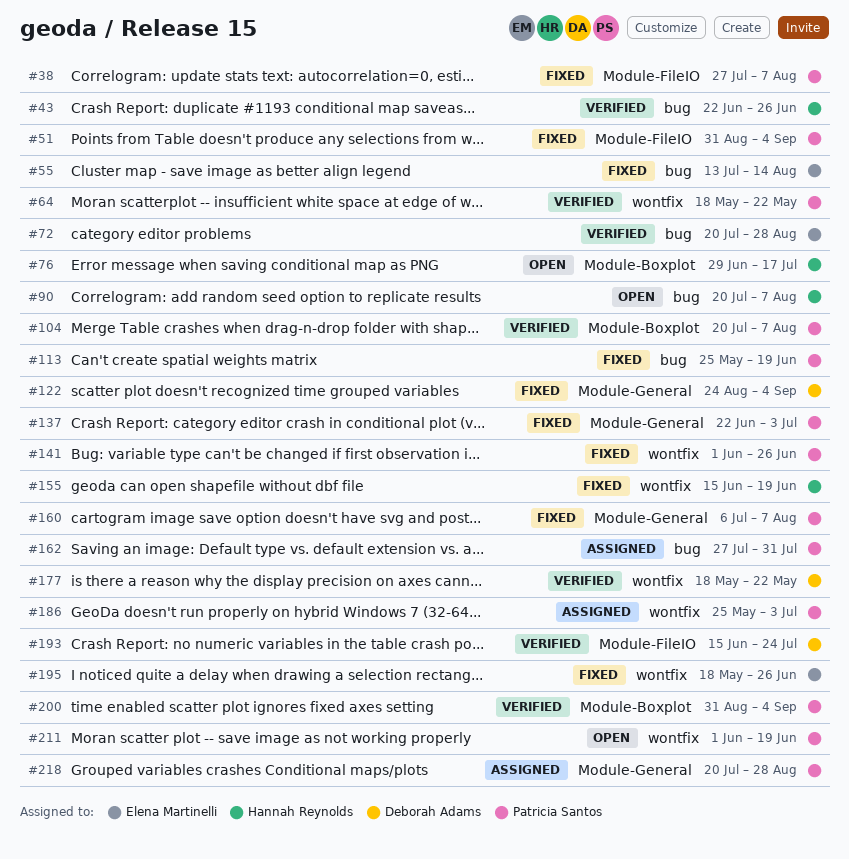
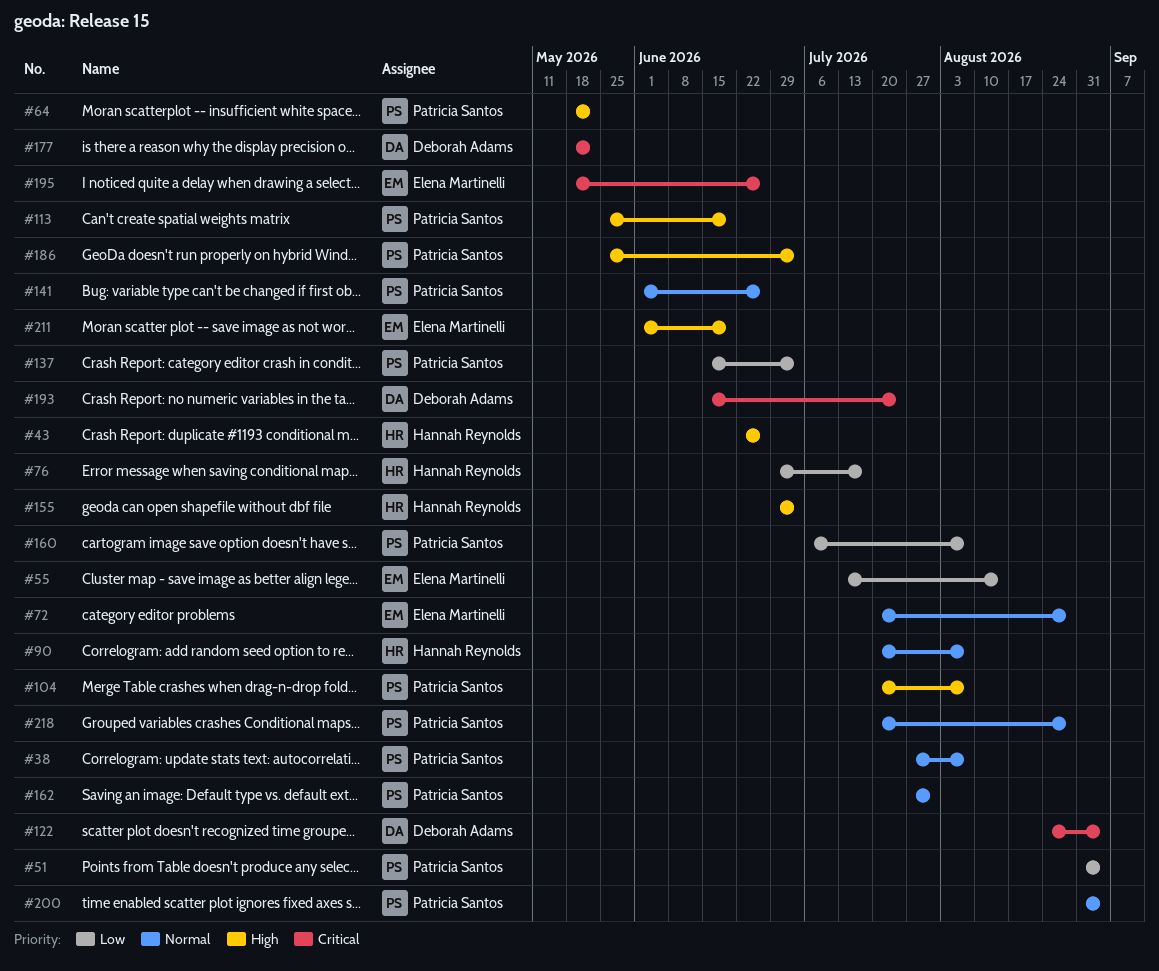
#137, start: Jun 22 -> Jun 15
#155, start: Jun 15 -> Jun 29
#155, due: Jun 19 -> Jul 3
#211, owner: Patricia Santos -> Elena Martinelli

